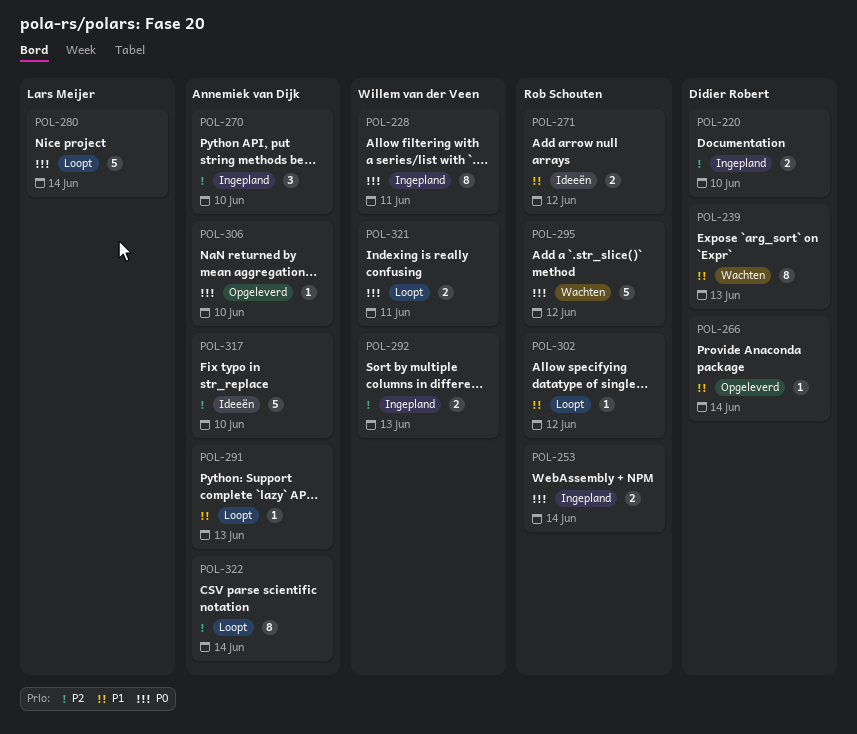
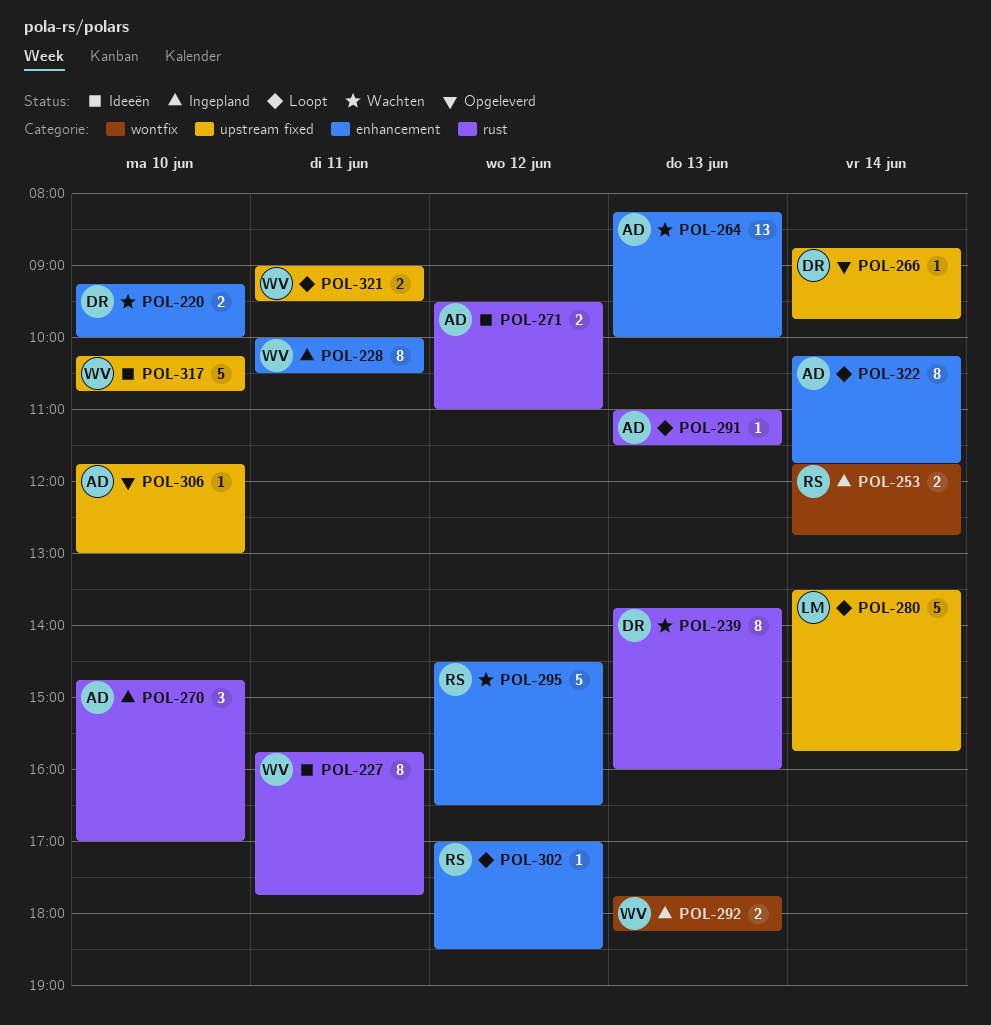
POL-220, status: Ingepland -> Wachten
POL-227: none -> present
POL-264: none -> present
POL-271, owner: Rob Schouten -> Annemiek van Dijk
POL-317, owner: Annemiek van Dijk -> Willem van der Veen

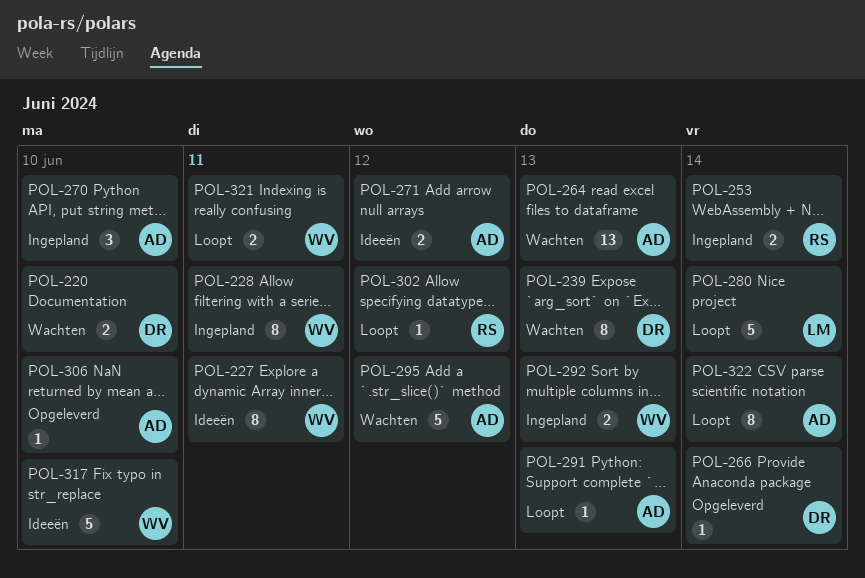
POL-295, owner: RS -> AD

